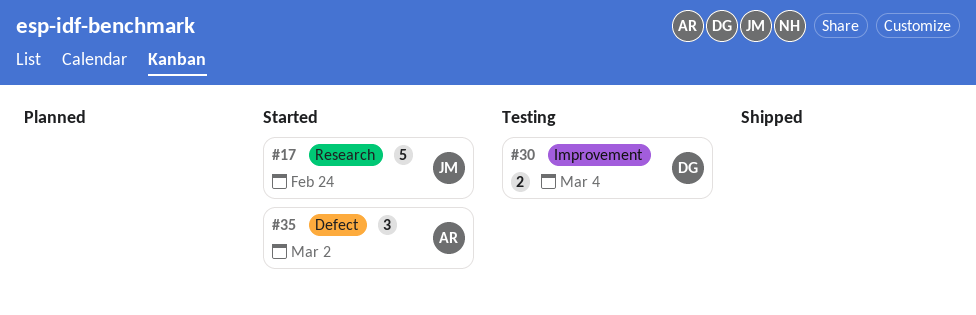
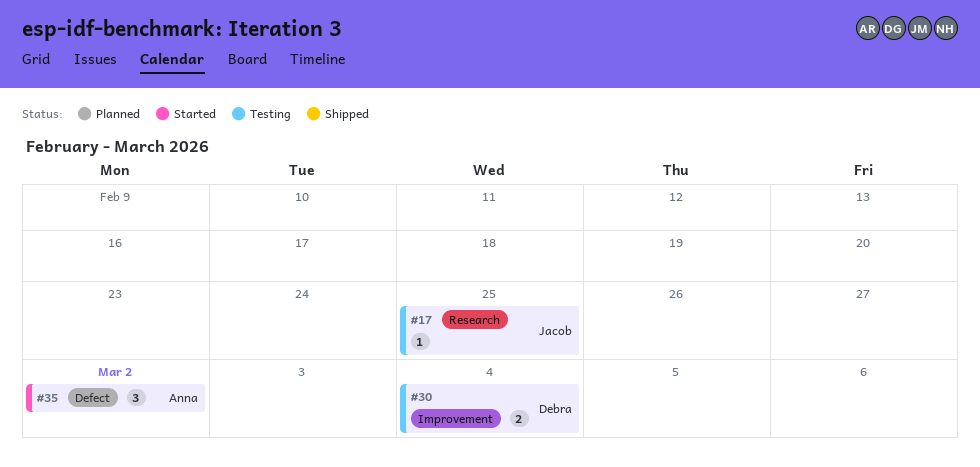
#17, status: Started -> Testing
#17, estimate: 5 -> 1
#17, due: Feb 24 -> Feb 25

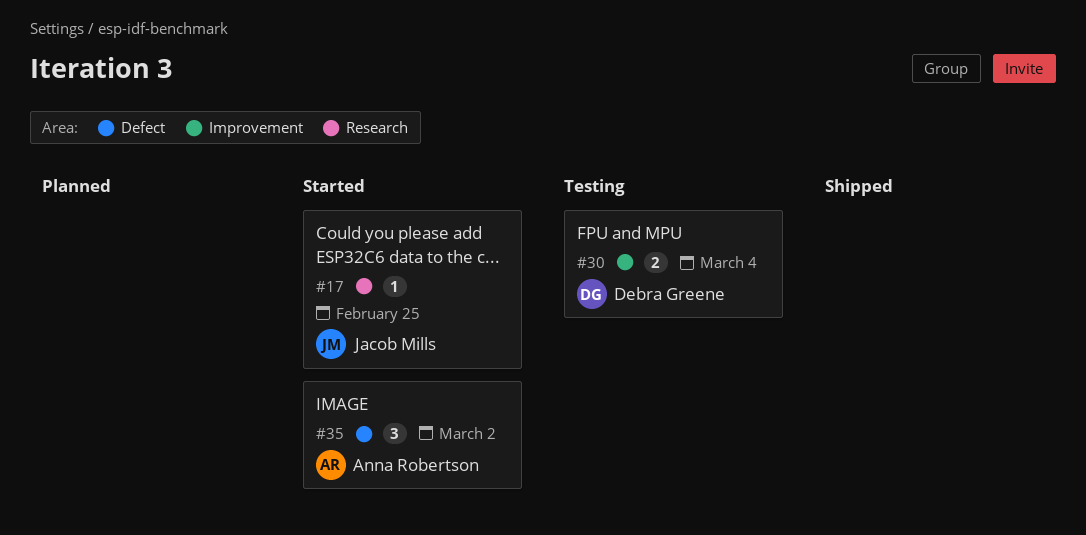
#17, status: Testing -> Started

